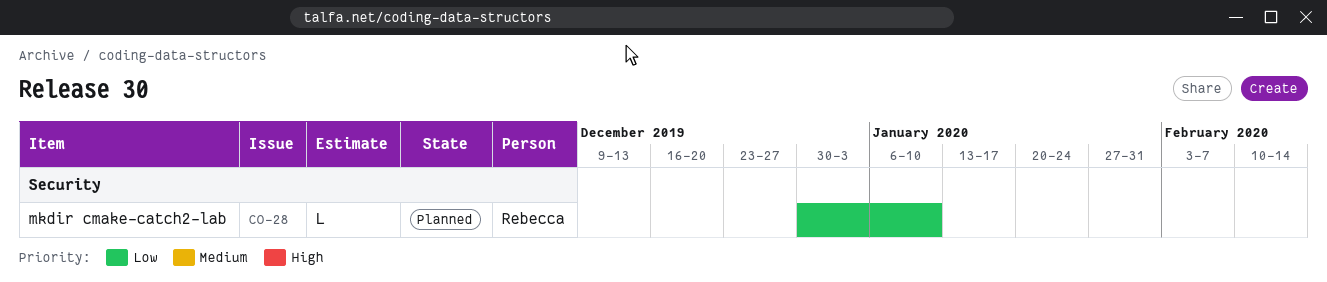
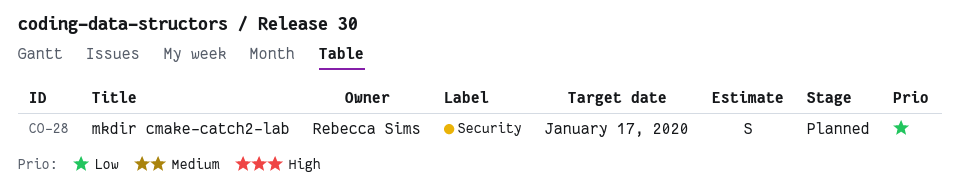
CO-28, estimate: L -> S
CO-28, due: Jan 10 -> Jan 17

